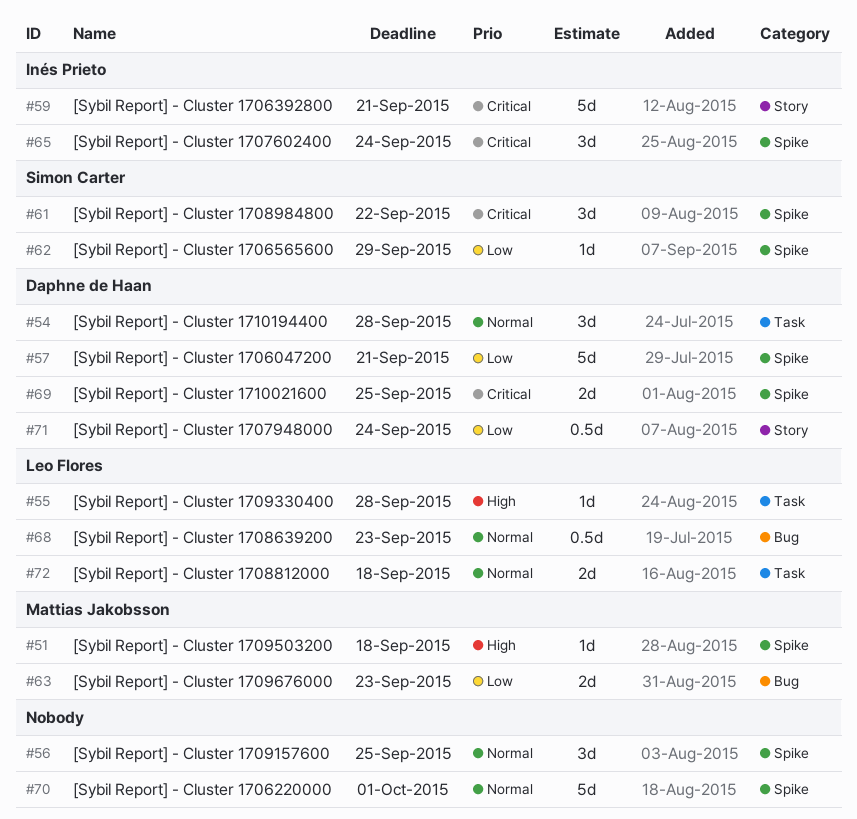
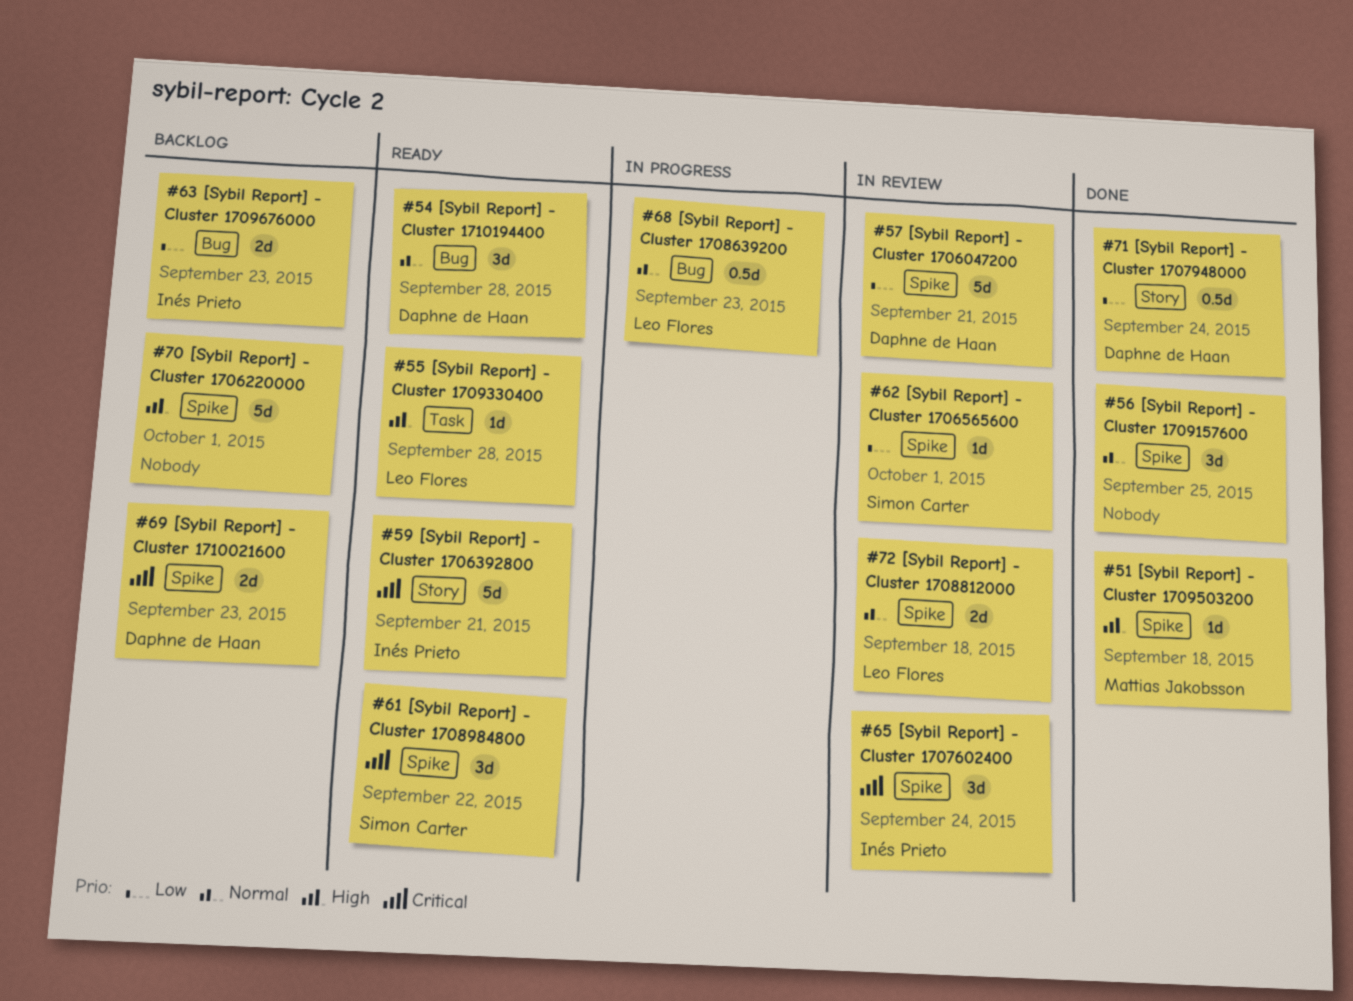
#54, label: Task -> Bug
#62, due: Sep 29 -> Oct 1
#63, owner: Mattias Jakobsson -> Inés Prieto
#69, due: Sep 25 -> Sep 23
#70, priority: Normal -> High
#72, label: Task -> Spike

